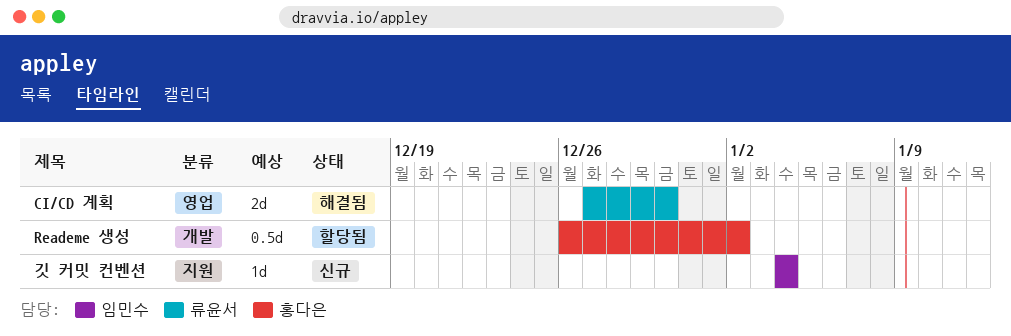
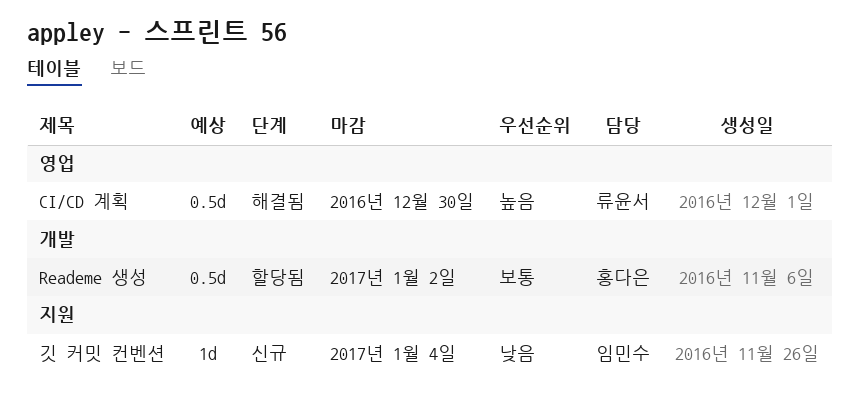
CI/CD 계획, estimate: 2d -> 0.5d

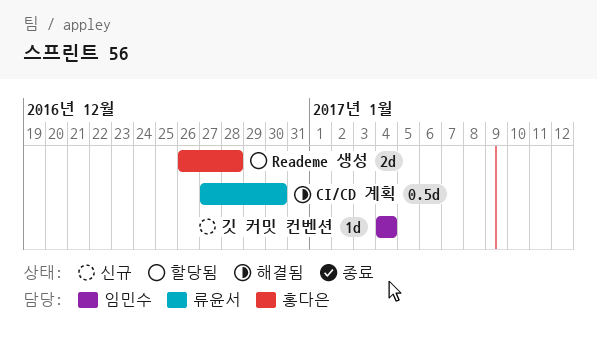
Reademe 생성, estimate: 0.5d -> 2d
Reademe 생성, due: Jan 2 -> Dec 28

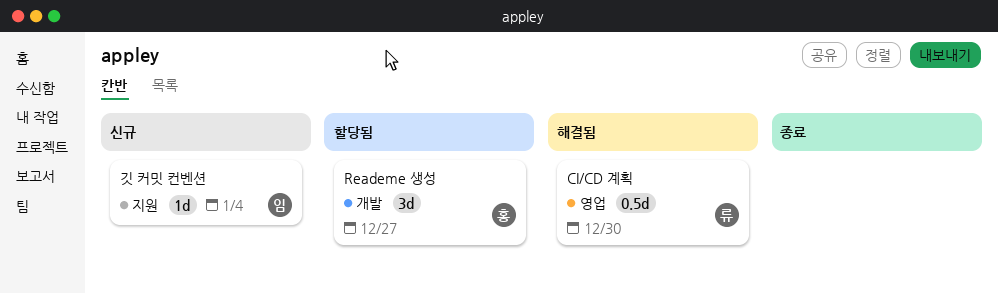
Reademe 생성, estimate: 2d -> 3d
Reademe 생성, due: Dec 28 -> Dec 27

